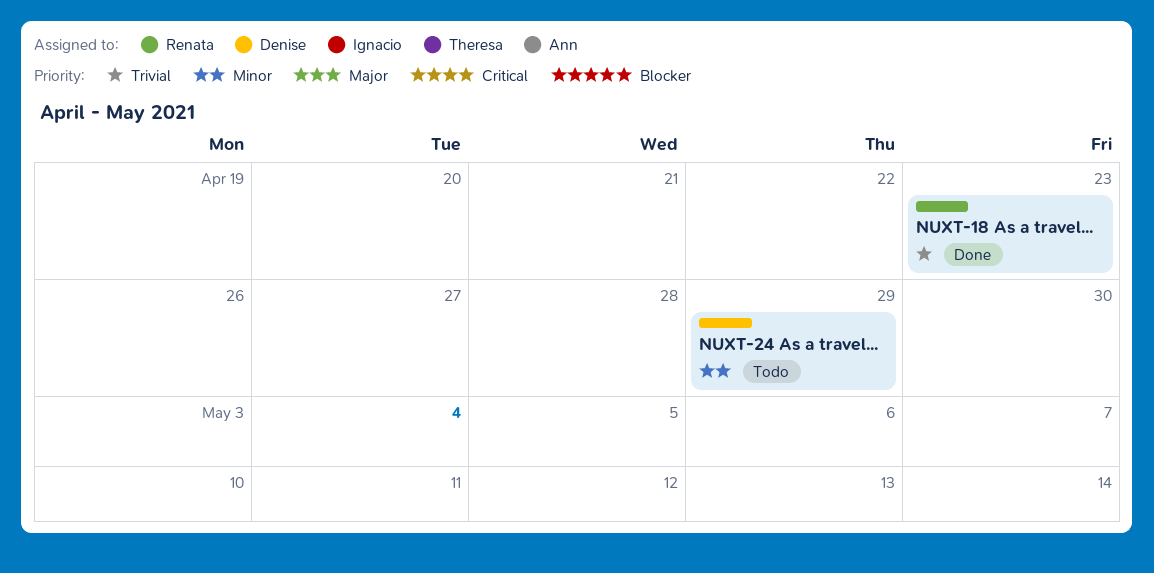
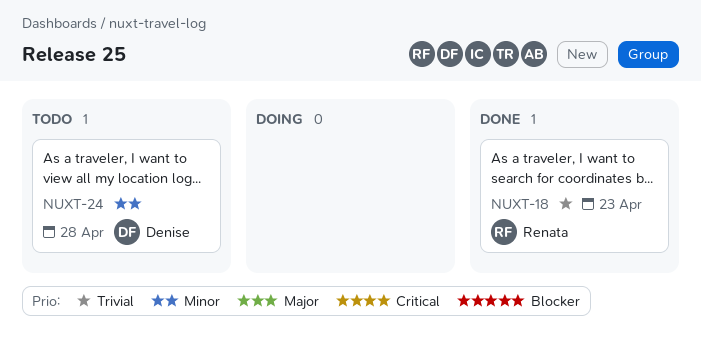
NUXT-24, due: Apr 29 -> Apr 28

